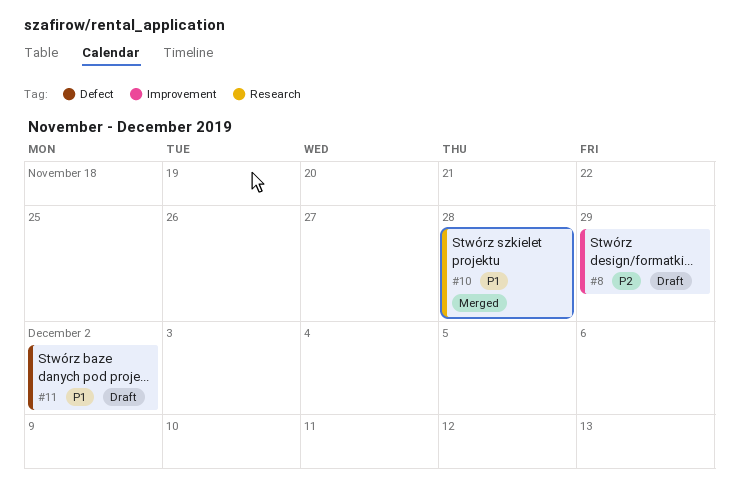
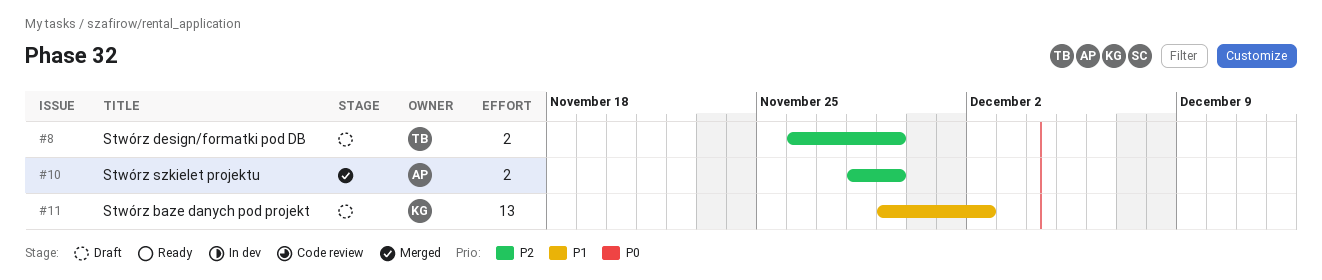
#10, priority: P1 -> P2
#10, due: Nov 28 -> Nov 29

